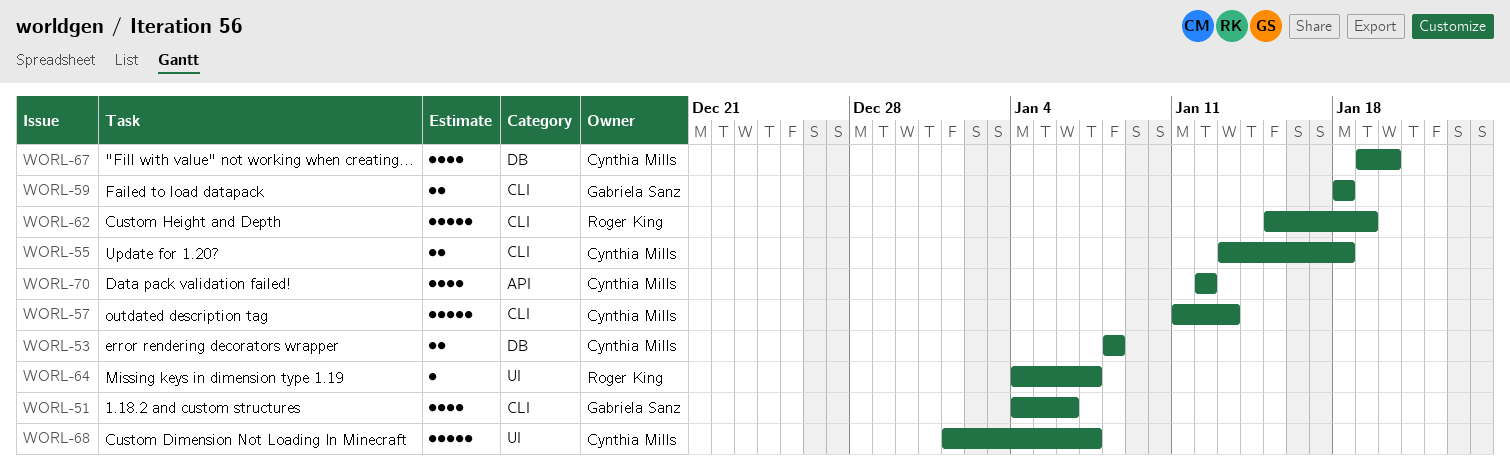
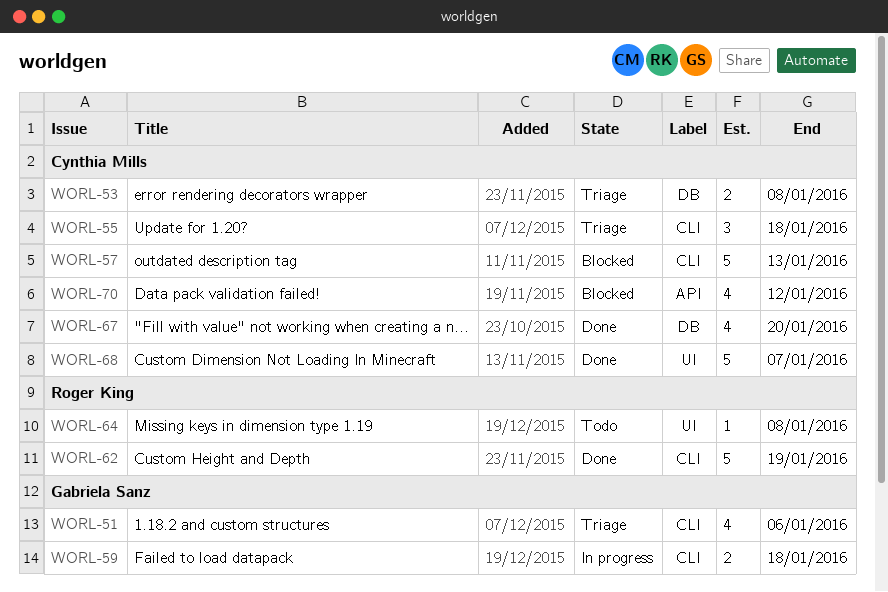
WORL-55, estimate: 2 -> 3
WORL-64, due: Jan 7 -> Jan 8

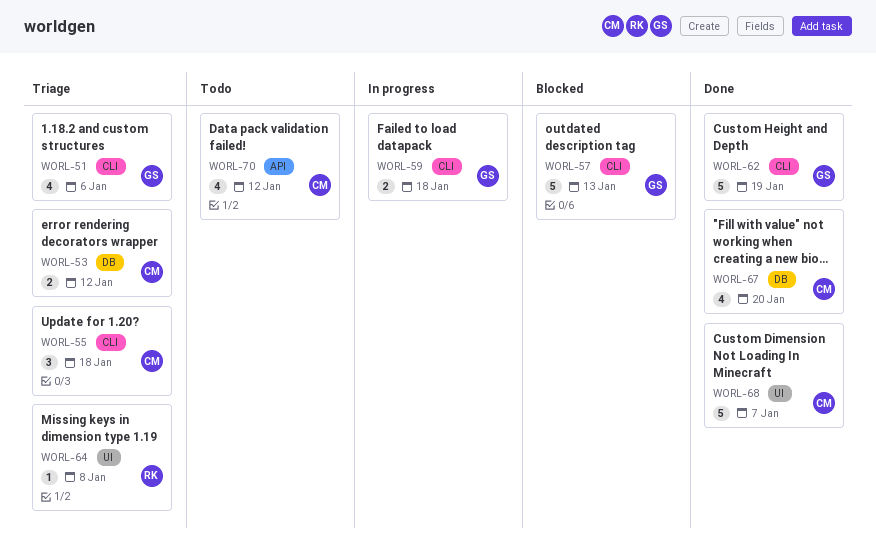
WORL-53, due: Jan 8 -> Jan 12
WORL-57, owner: Cynthia Mills -> Gabriela Sanz
WORL-62, owner: Roger King -> Gabriela Sanz
WORL-64, status: Todo -> Triage
WORL-70, status: Blocked -> Todo

